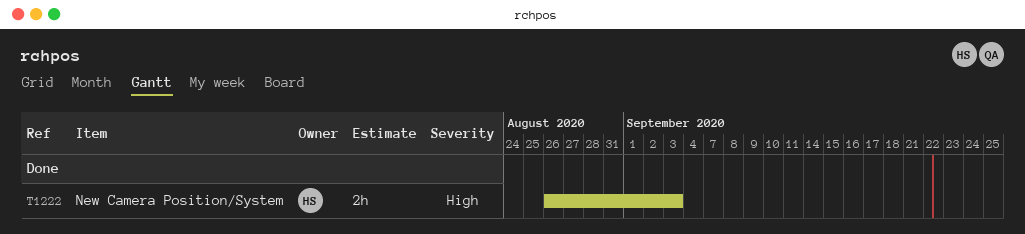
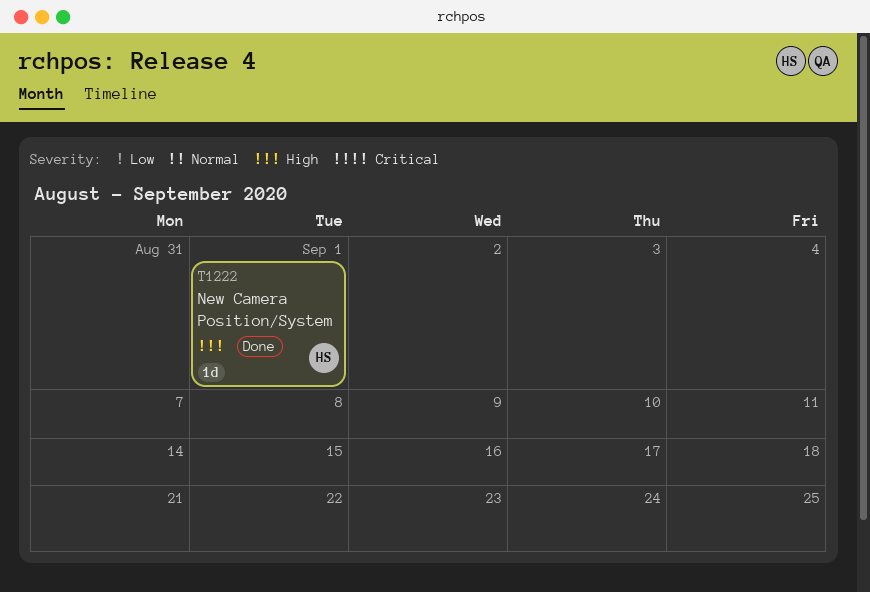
T1222, estimate: 2h -> 1d
T1222, due: Sep 3 -> Sep 1

